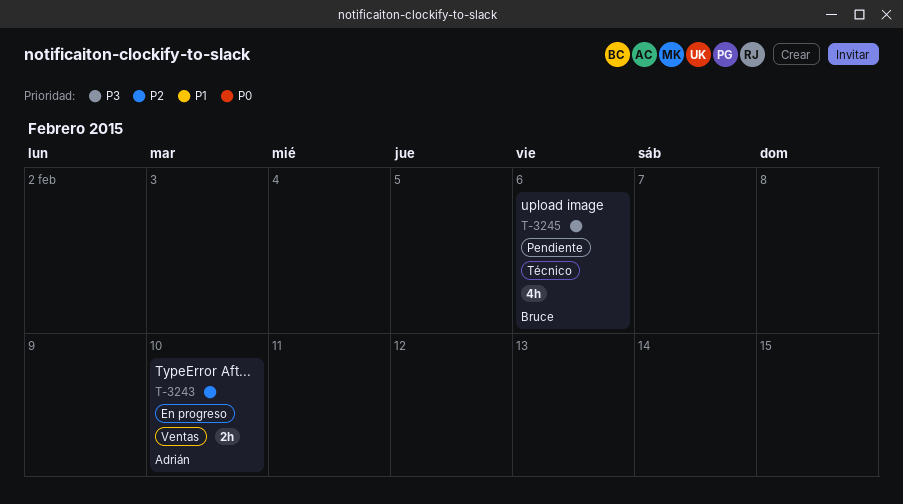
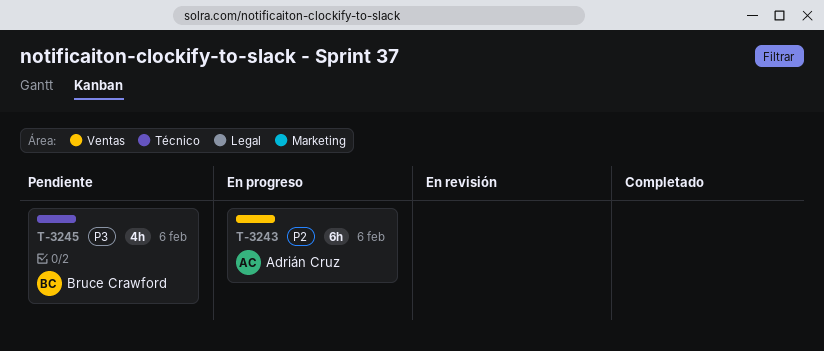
T-3243, estimate: 2h -> 6h
T-3243, due: Feb 10 -> Feb 6

